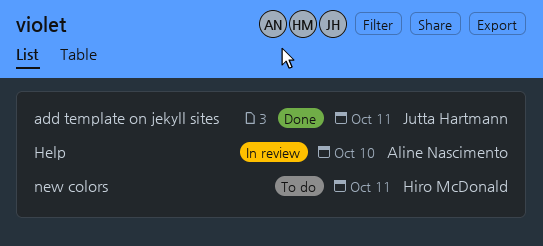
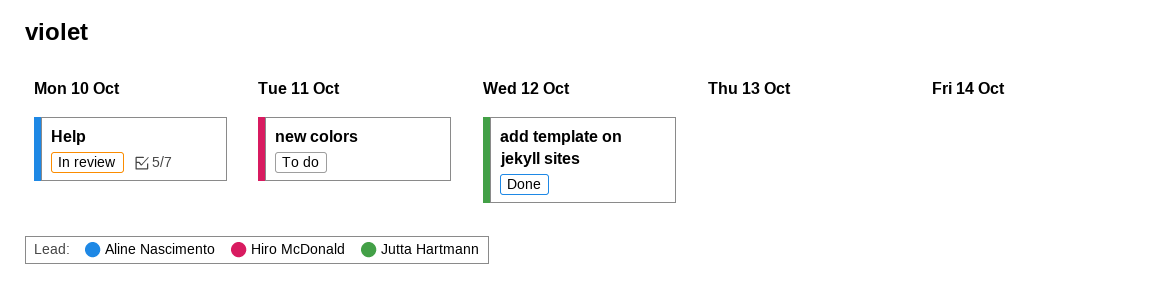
add template on jekyll sites, due: Oct 11 -> Oct 12

